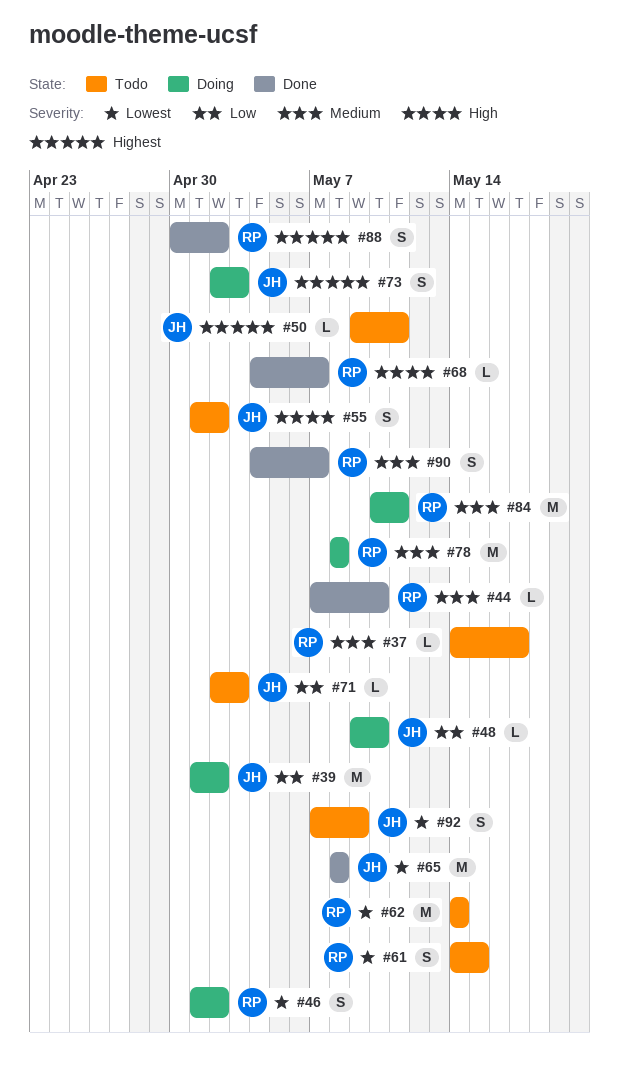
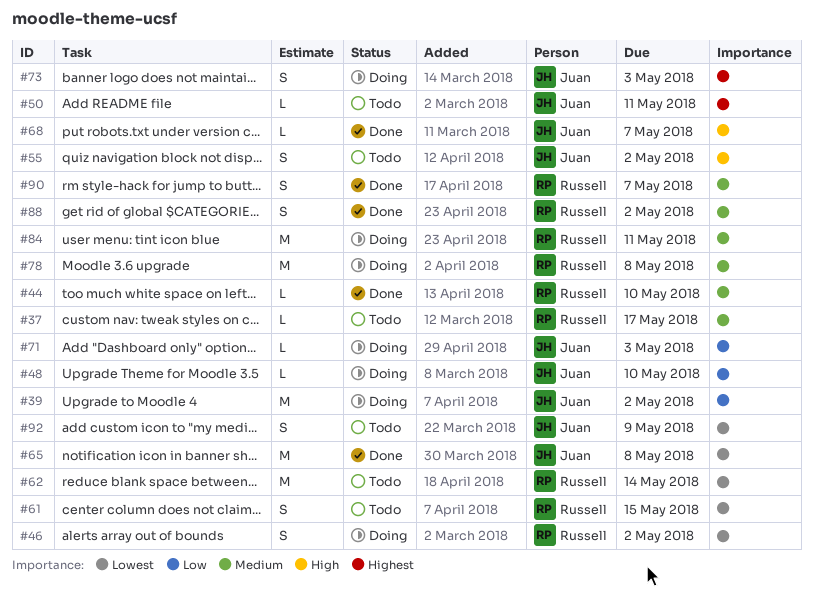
#68, owner: Russell -> Juan
#71, status: Todo -> Doing
#88, priority: Highest -> Medium

